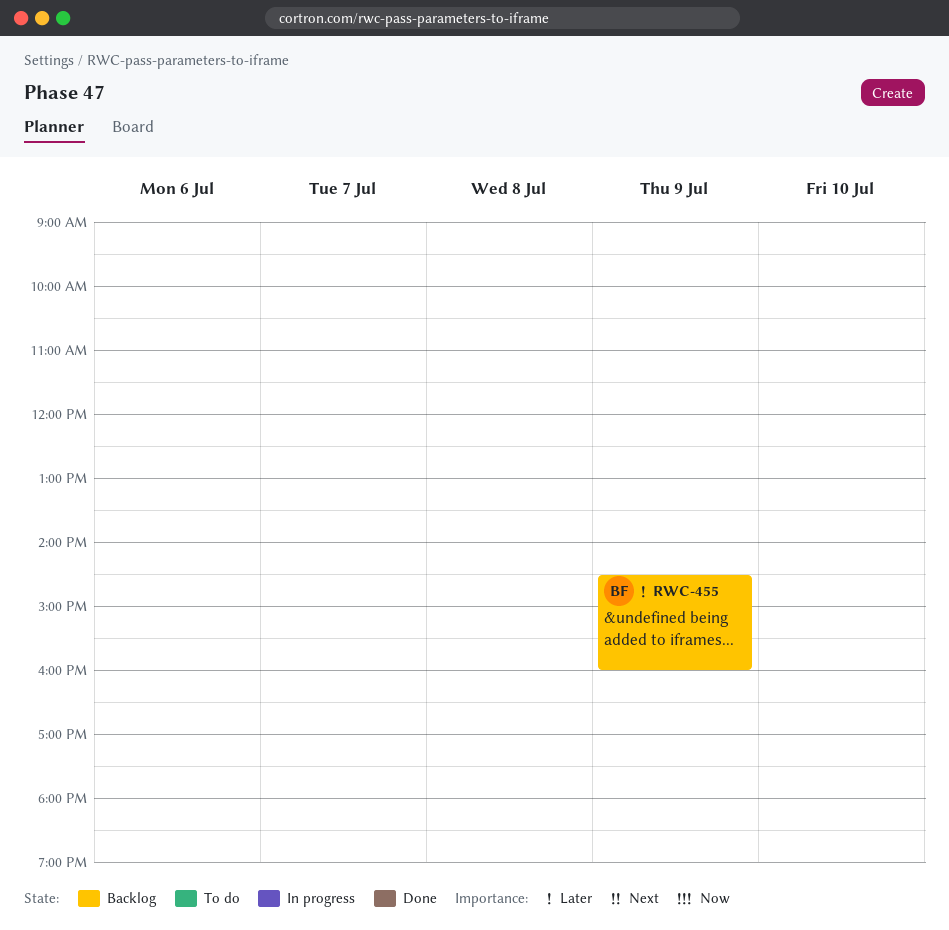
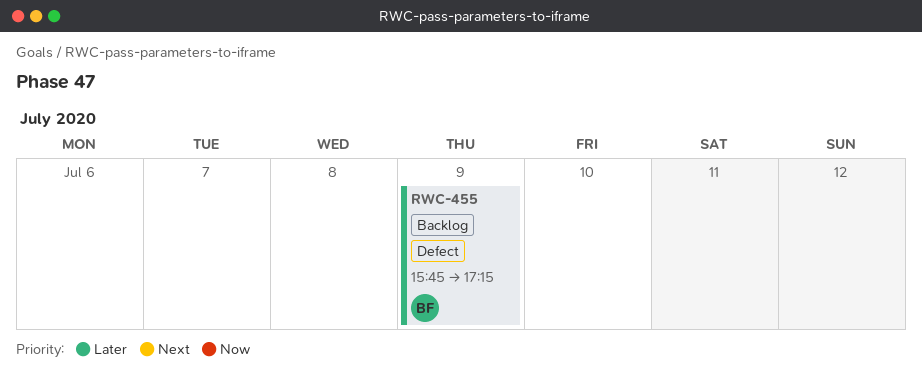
RWC-455, begins: 14:30 -> 15:45
RWC-455, ends: 16:00 -> 17:15

